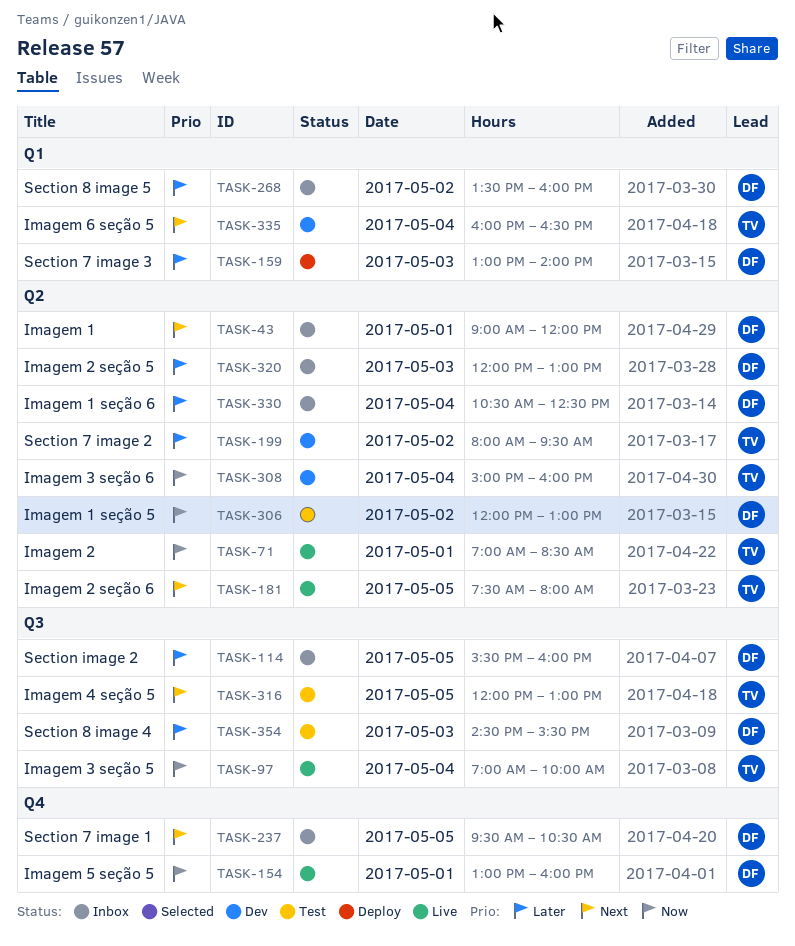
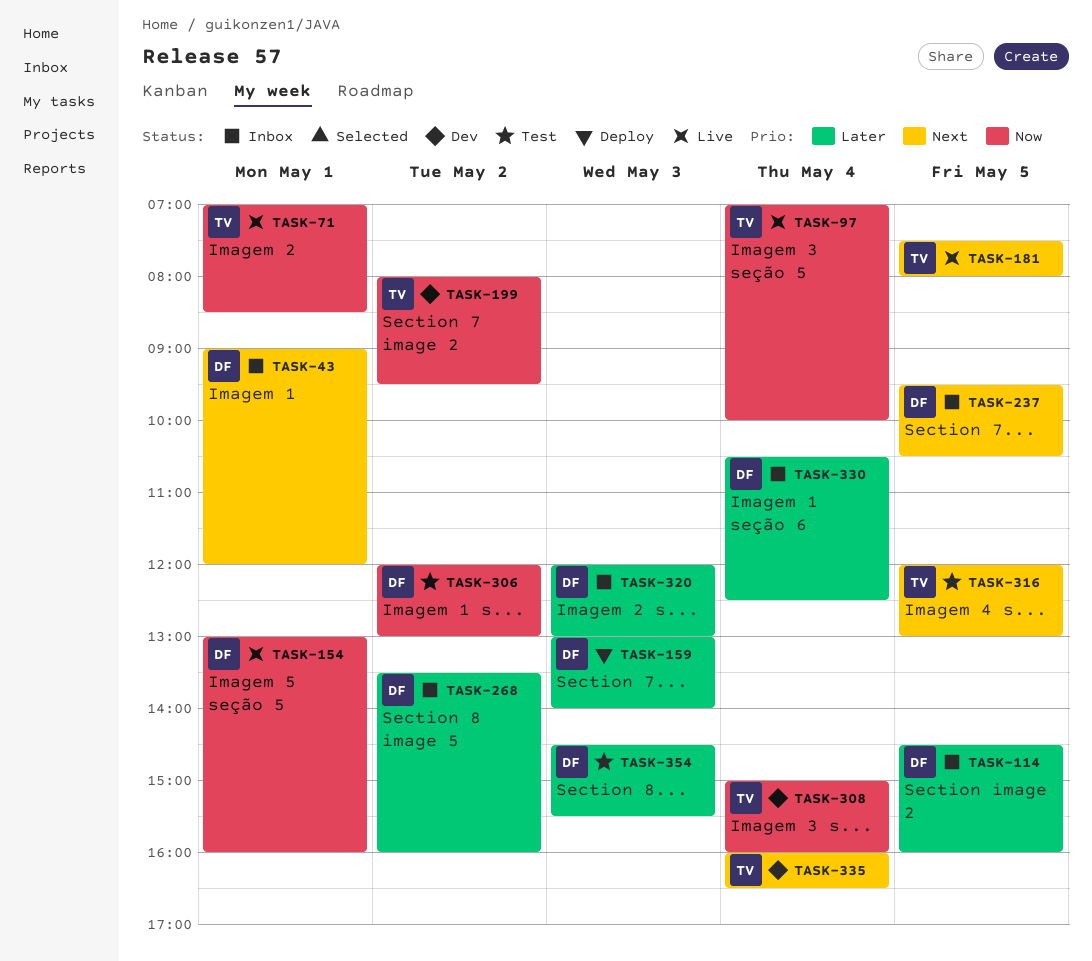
TASK-114, begins: 15:30 -> 14:30
TASK-199, priority: Later -> Now

